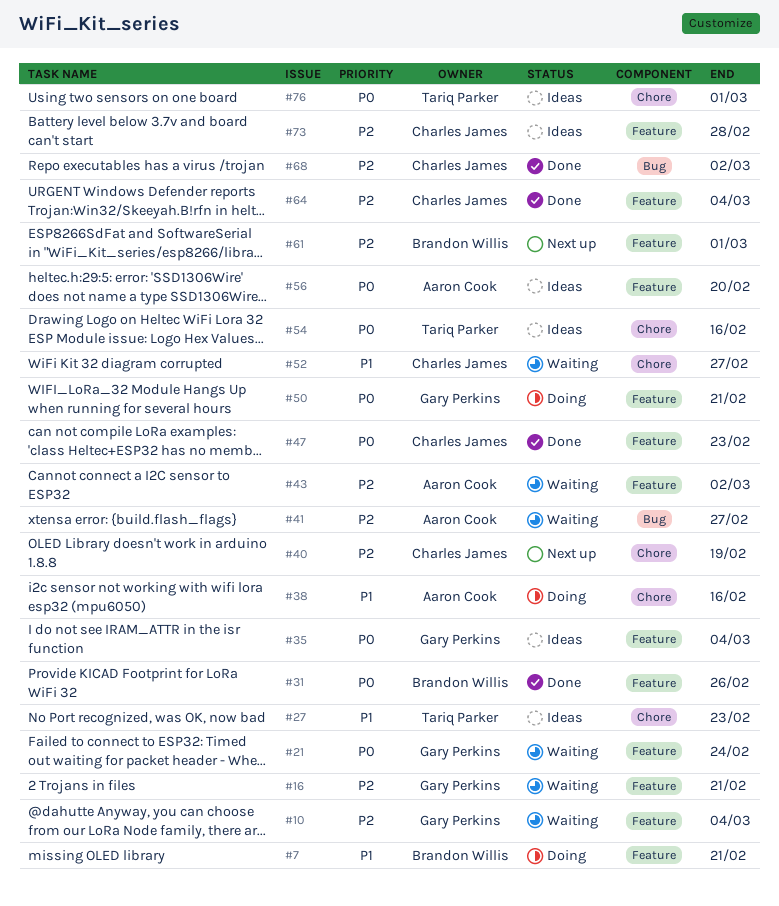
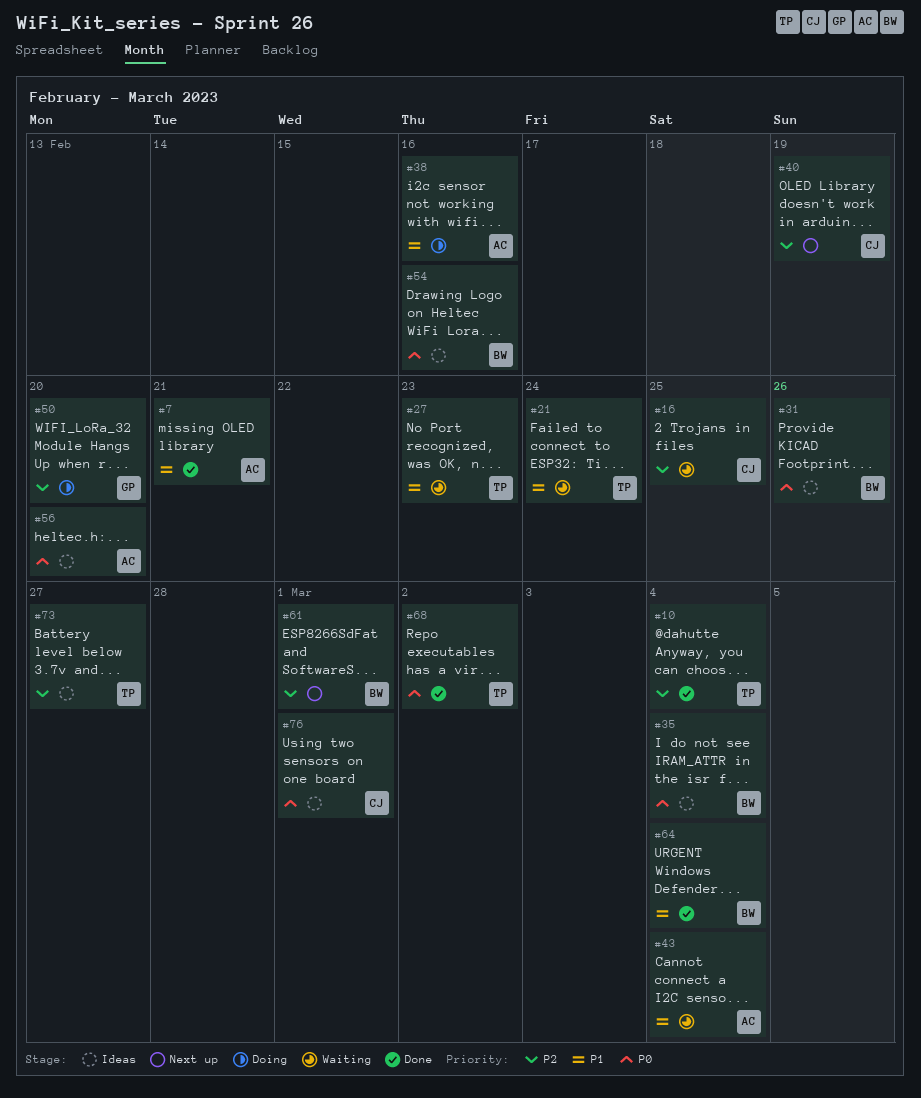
#7, status: Doing -> Done
#7, owner: Brandon Willis -> Aaron Cook
#10, status: Waiting -> Done
#10, owner: Gary Perkins -> Tariq Parker
#16, owner: Gary Perkins -> Charles James
#16, due: Feb 21 -> Feb 25
#21, owner: Gary Perkins -> Tariq Parker
#21, priority: P0 -> P1
#27, status: Ideas -> Waiting
#31, status: Done -> Ideas
#35, owner: Gary Perkins -> Brandon Willis
#41: present -> none
#43, priority: P2 -> P1
#43, due: Mar 2 -> Mar 4
#47: present -> none
#50, priority: P0 -> P2
#50, due: Feb 21 -> Feb 20
#52: present -> none
#54, owner: Tariq Parker -> Brandon Willis
#64, owner: Charles James -> Brandon Willis
#64, priority: P2 -> P1
#68, owner: Charles James -> Tariq Parker
#68, priority: P2 -> P0
#73, owner: Charles James -> Tariq Parker
#73, due: Feb 28 -> Feb 27
#76, owner: Tariq Parker -> Charles James

